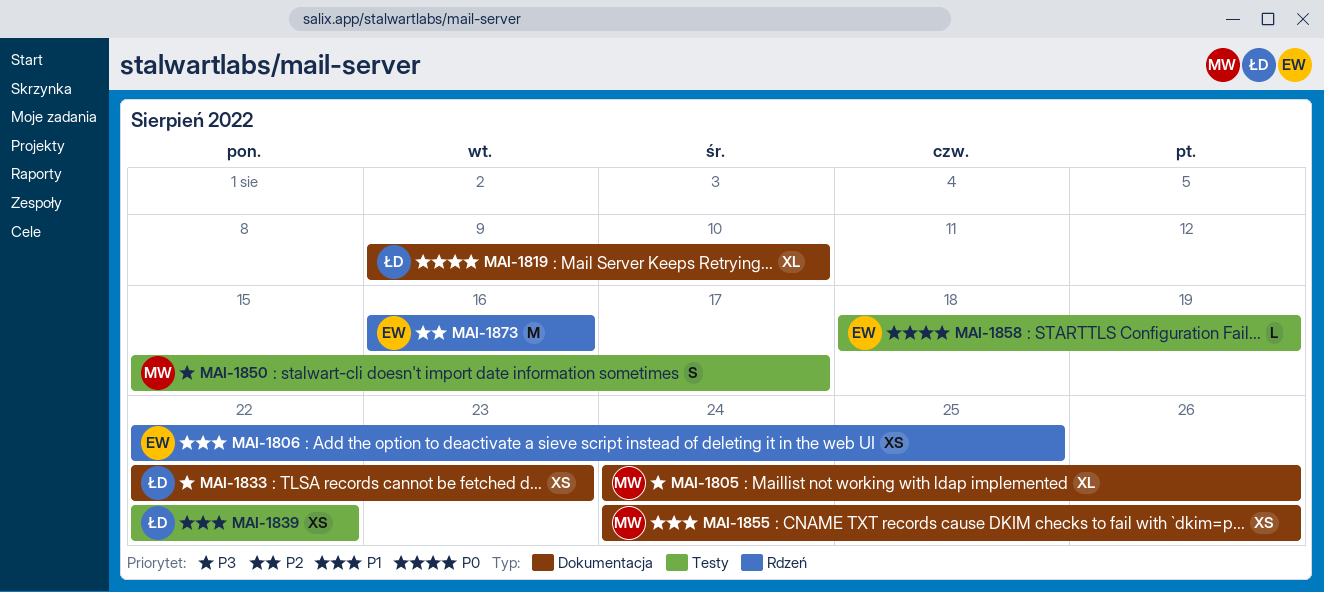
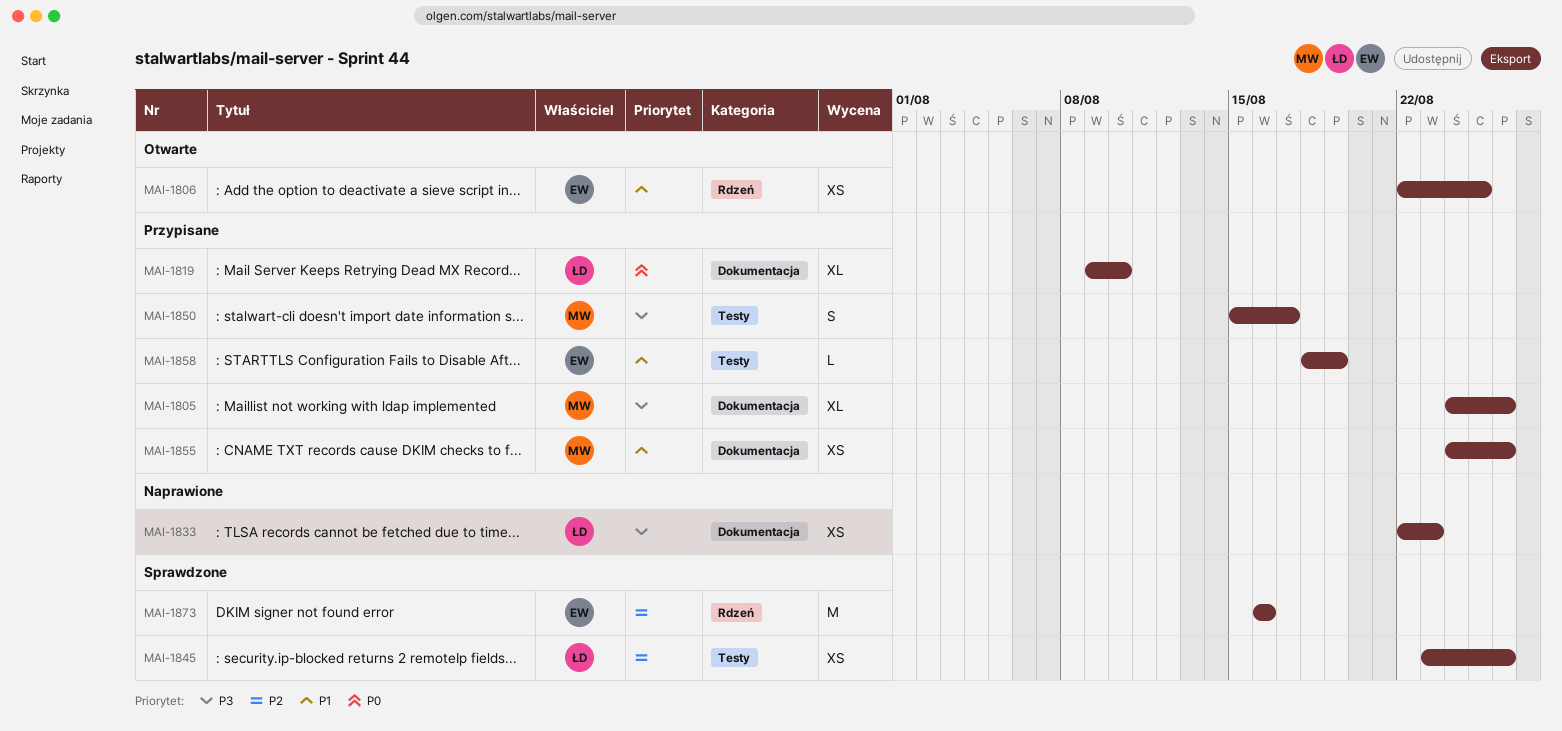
MAI-1839: present -> none
MAI-1845: none -> present
MAI-1858, priority: P0 -> P1

